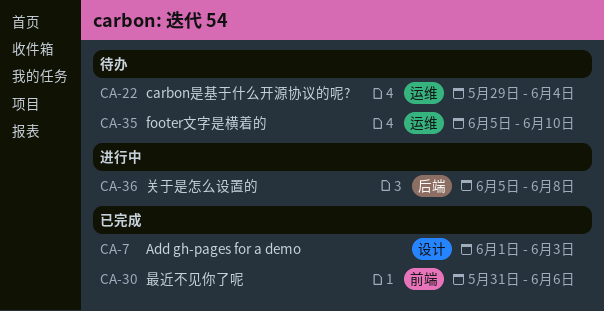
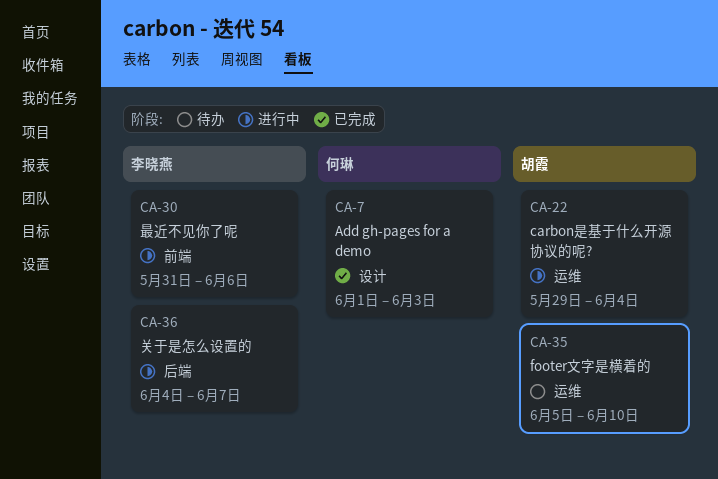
CA-22, status: 待办 -> 进行中
CA-30, status: 已完成 -> 进行中
CA-36, start: Jun 5 -> Jun 4
CA-36, due: Jun 8 -> Jun 7

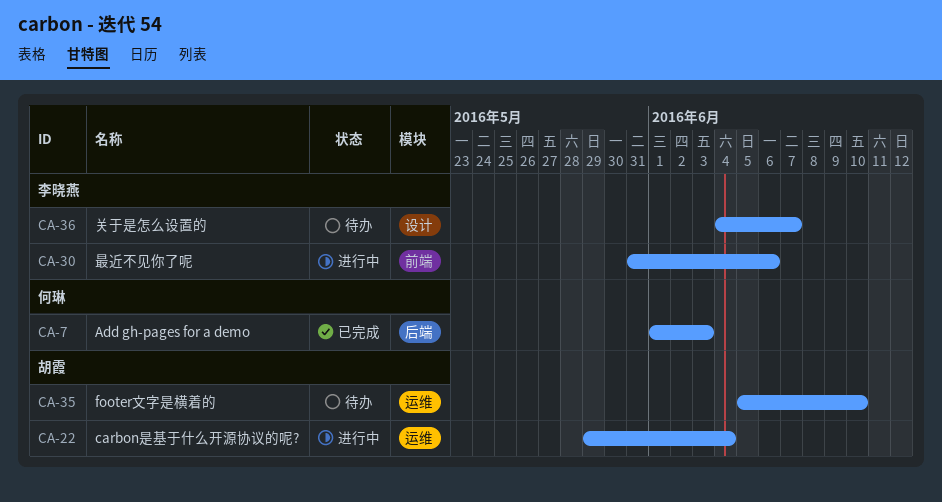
CA-7, label: 设计 -> 后端
CA-36, status: 进行中 -> 待办
CA-36, label: 后端 -> 设计

